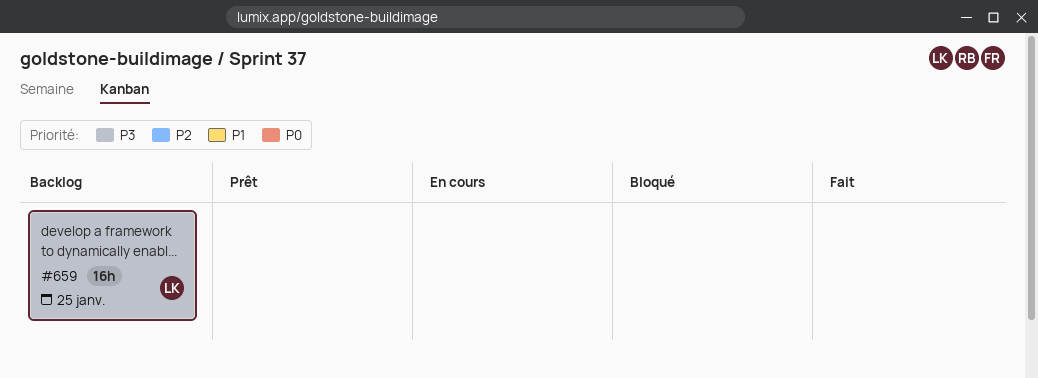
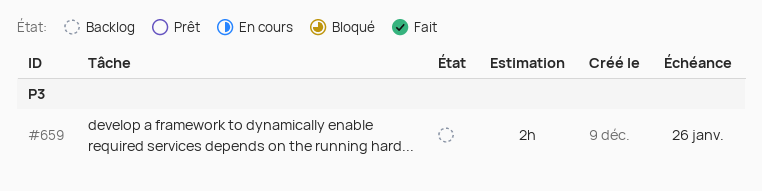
#659, estimate: 16h -> 2h
#659, due: Jan 25 -> Jan 26

